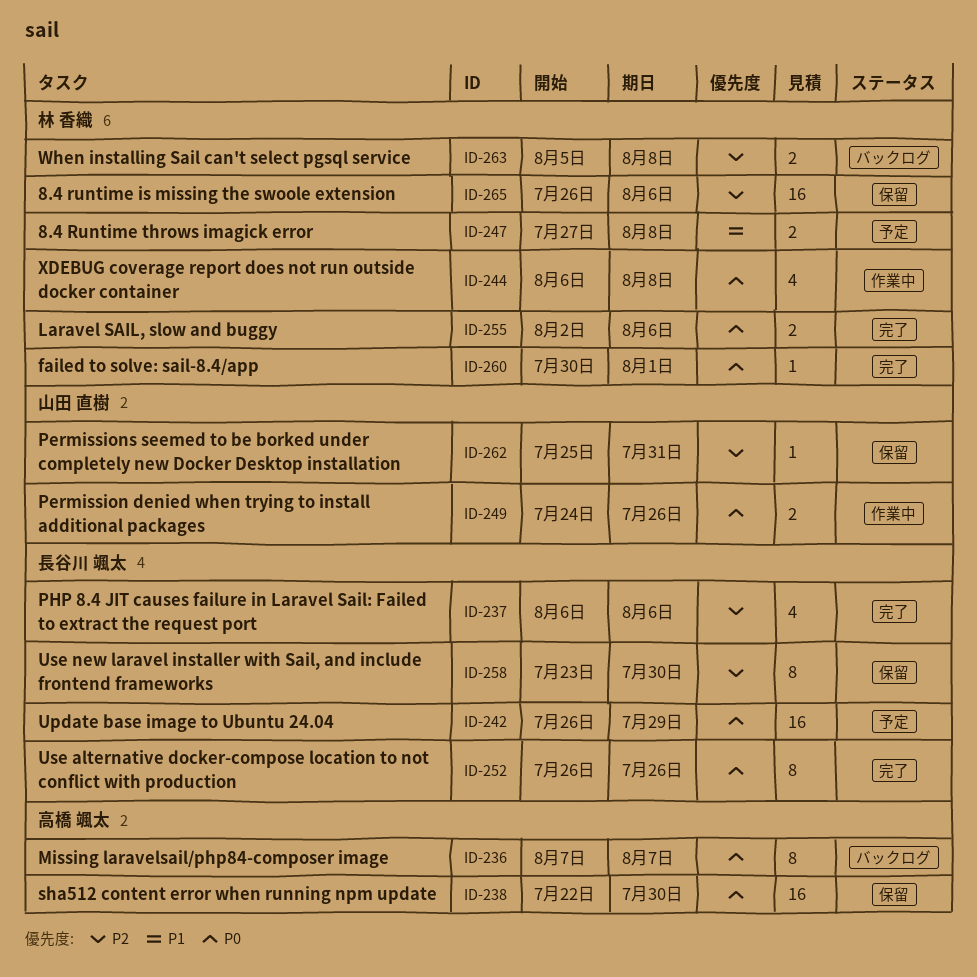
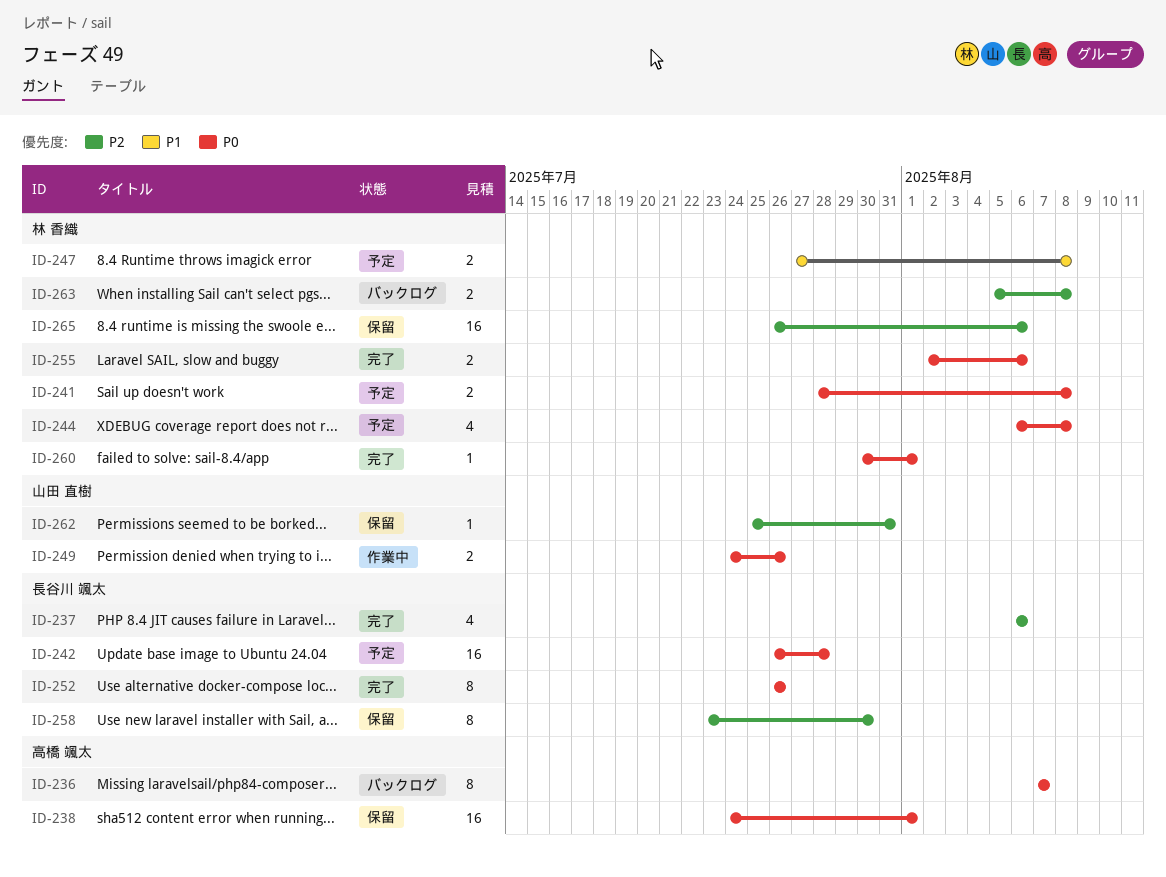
ID-238, start: Jul 22 -> Jul 24
ID-238, due: Jul 30 -> Aug 1
ID-241: none -> present
ID-242, due: Jul 29 -> Jul 28
ID-244, status: 作業中 -> 予定

